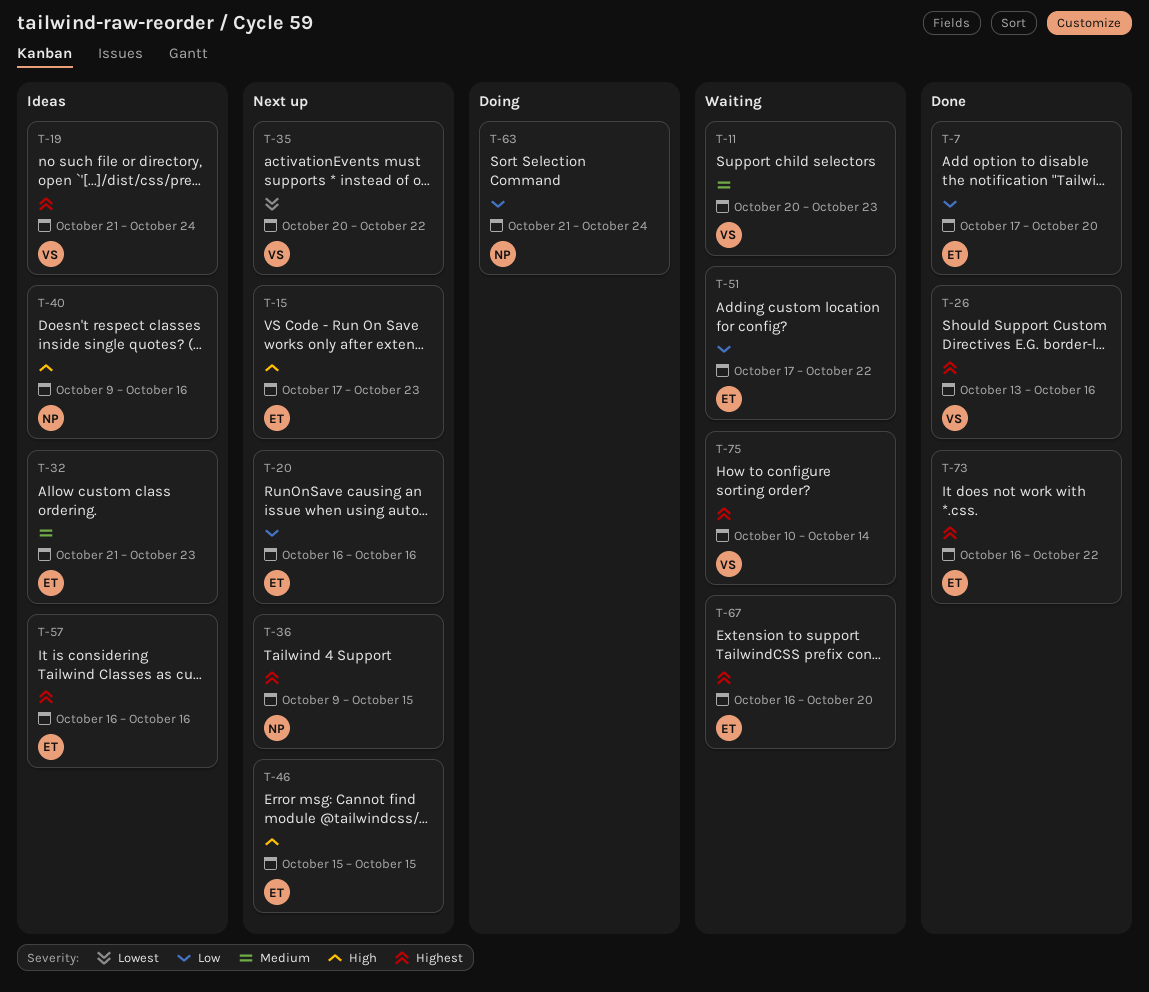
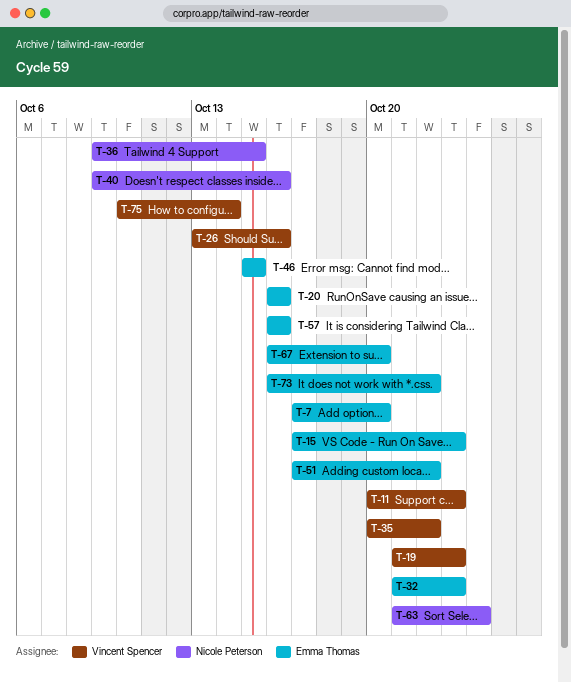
T-19, due: Oct 24 -> Oct 23

